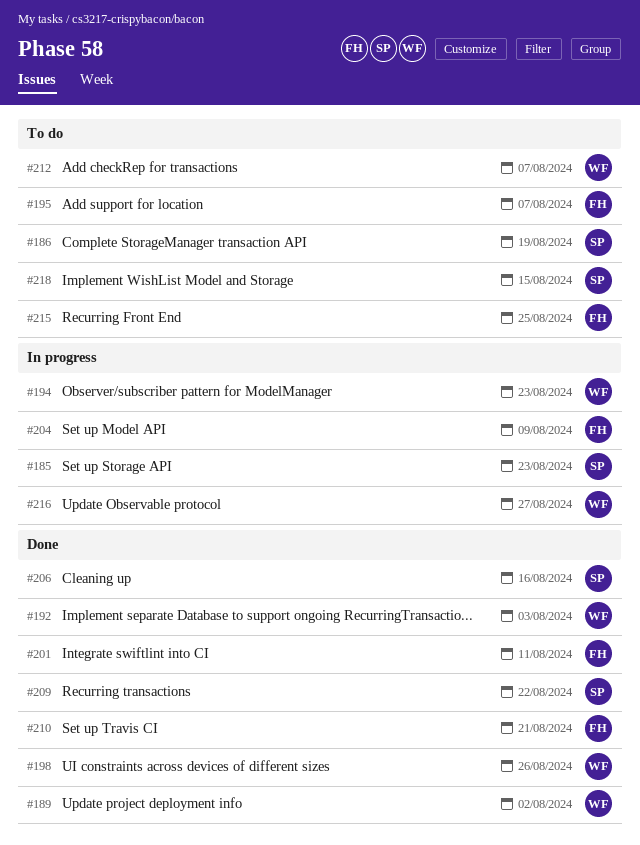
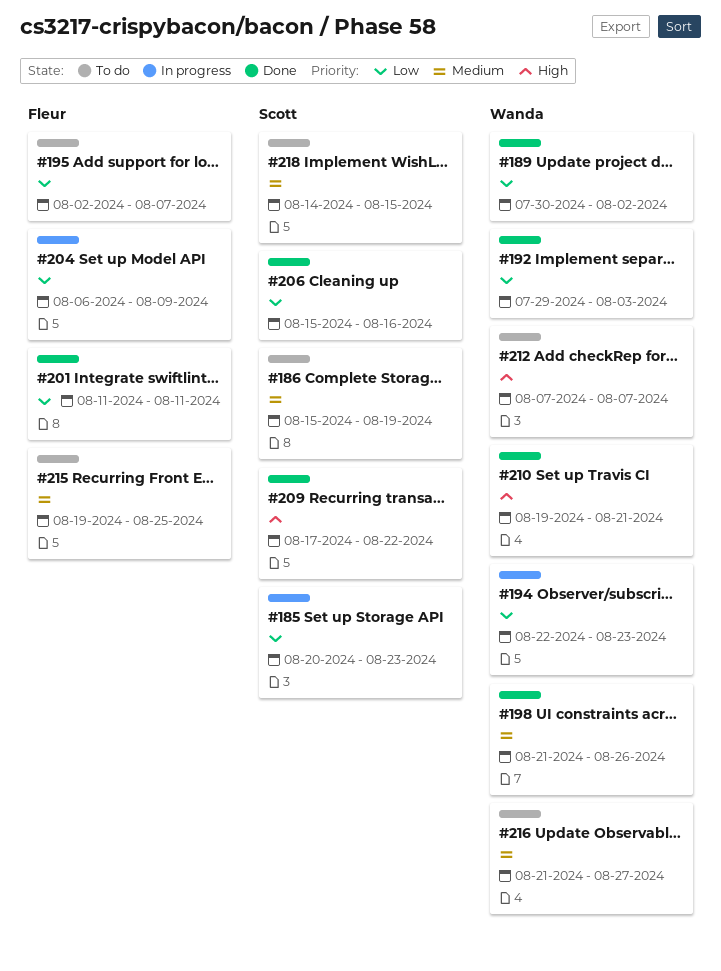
#210, owner: Fleur -> Wanda
#216, status: In progress -> To do

